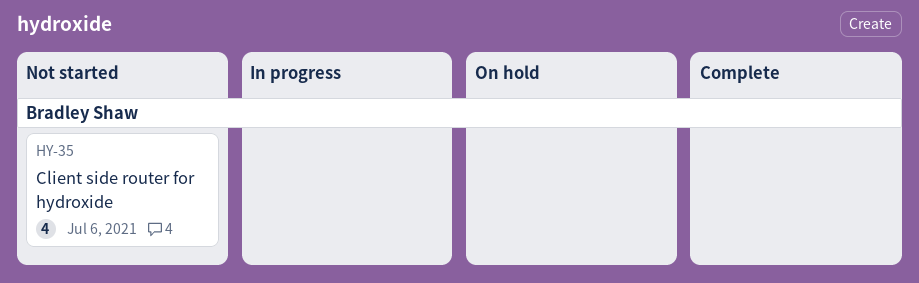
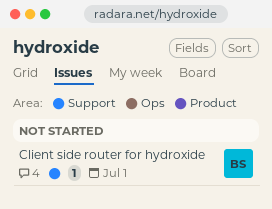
Client side router for hydroxide, estimate: 4 -> 1
Client side router for hydroxide, due: Jul 6 -> Jul 1

